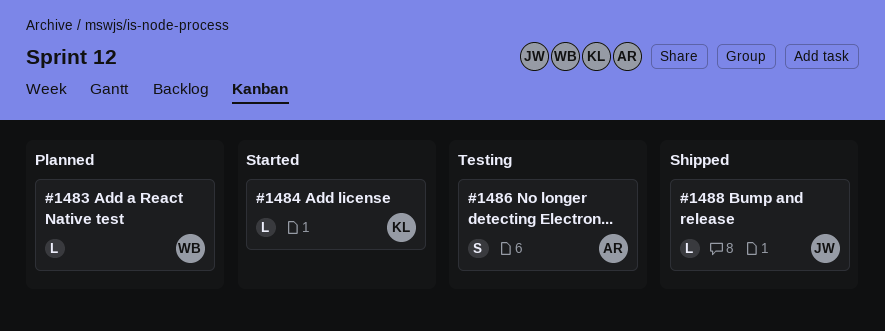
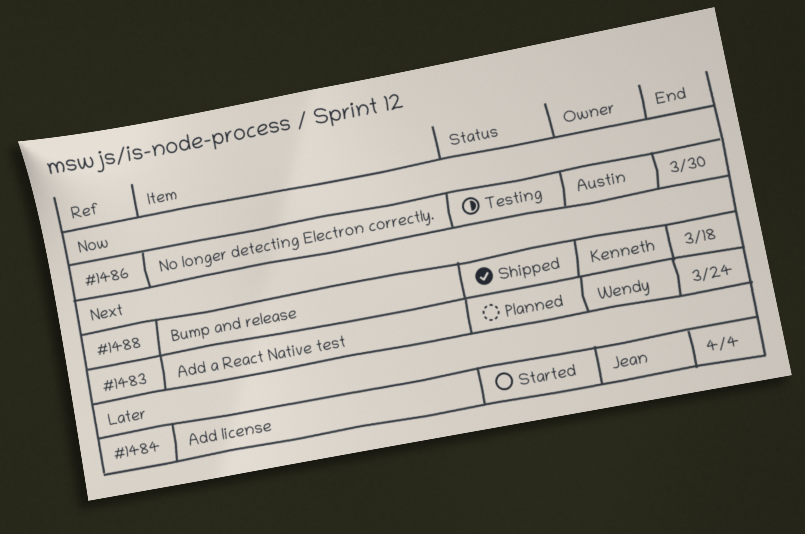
#1484, owner: Kenneth -> Jean
#1488, owner: Jean -> Kenneth

